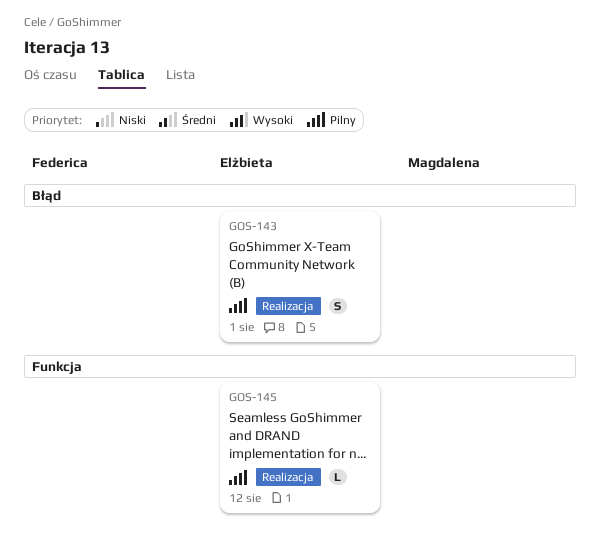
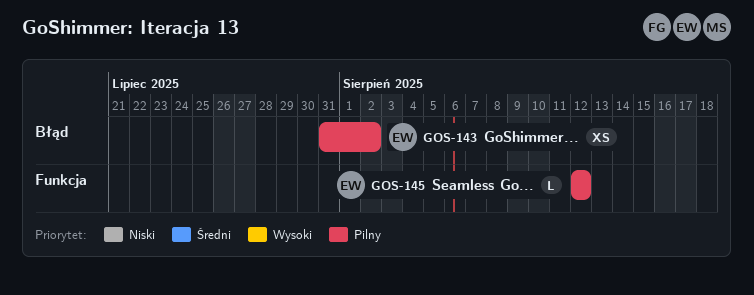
GOS-143, estimate: S -> XS
GOS-143, due: Aug 1 -> Aug 2

